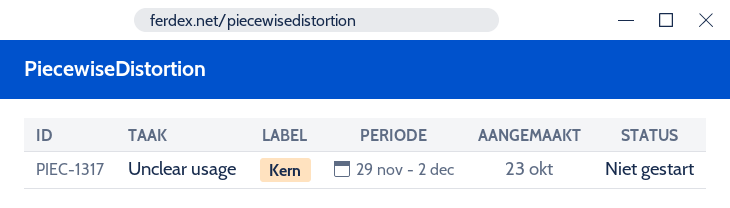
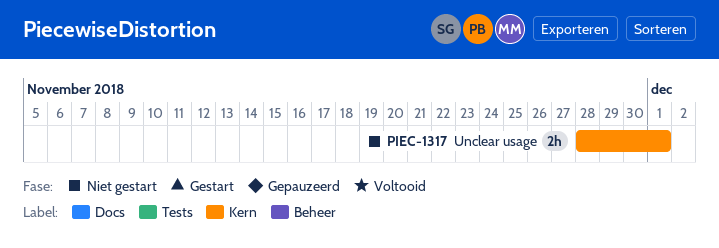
PIEC-1317, start: Nov 29 -> Nov 28
PIEC-1317, due: Dec 2 -> Dec 1

